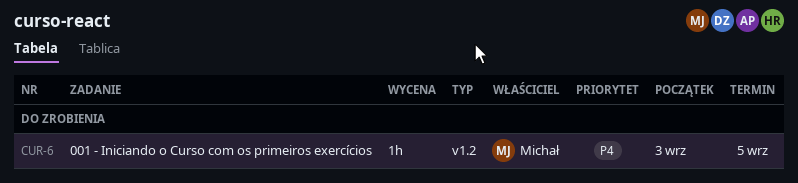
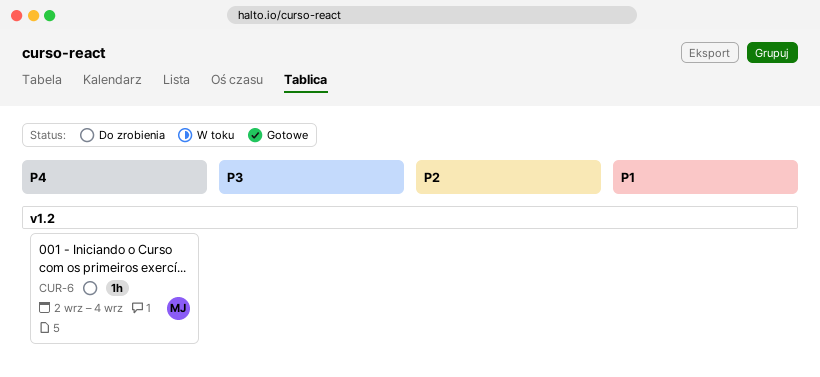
CUR-6, start: Sep 3 -> Sep 2
CUR-6, due: Sep 5 -> Sep 4

